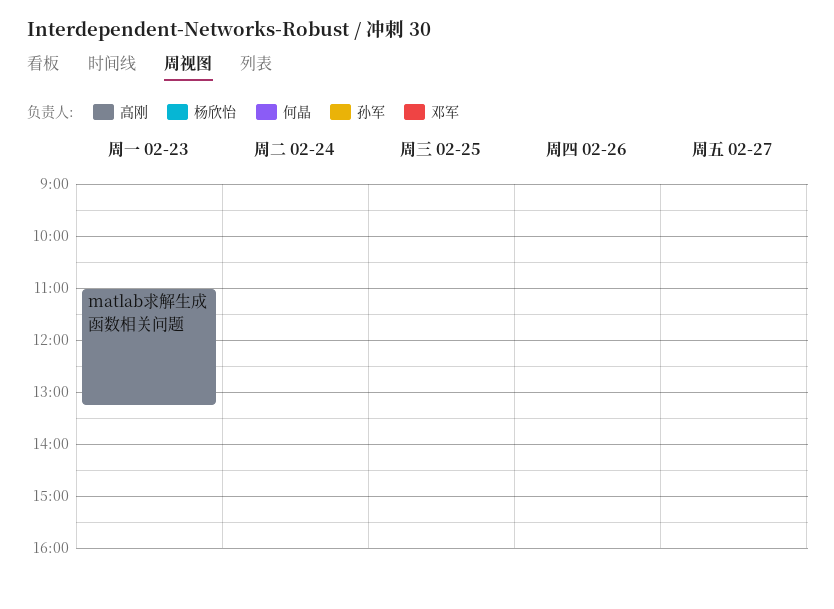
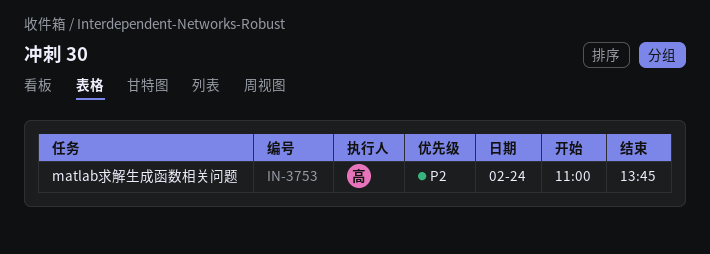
matlab求解生成函数相关问题, day: Feb 23 -> Feb 24
matlab求解生成函数相关问题, ends: 13:15 -> 13:45

